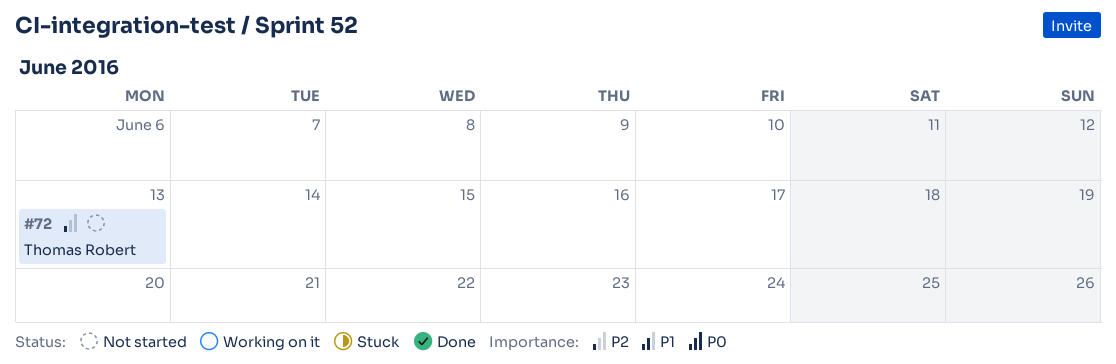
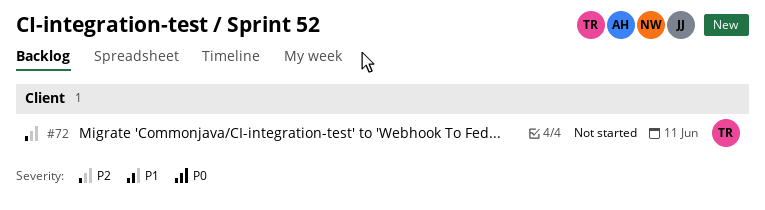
#72, due: Jun 13 -> Jun 11

